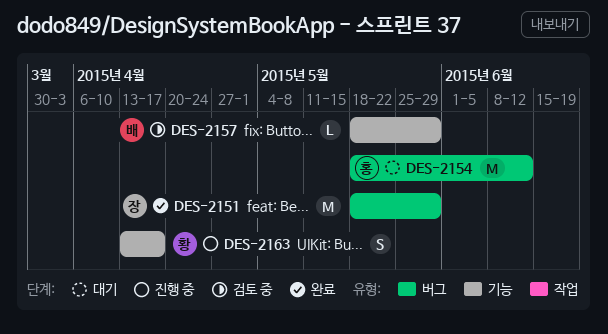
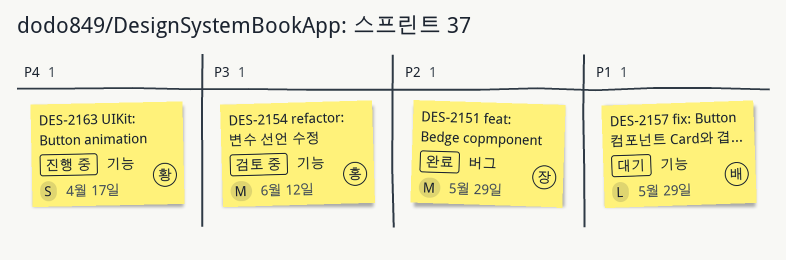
DES-2154, status: 대기 -> 검토 중
DES-2154, label: 버그 -> 기능
DES-2157, status: 검토 중 -> 대기

